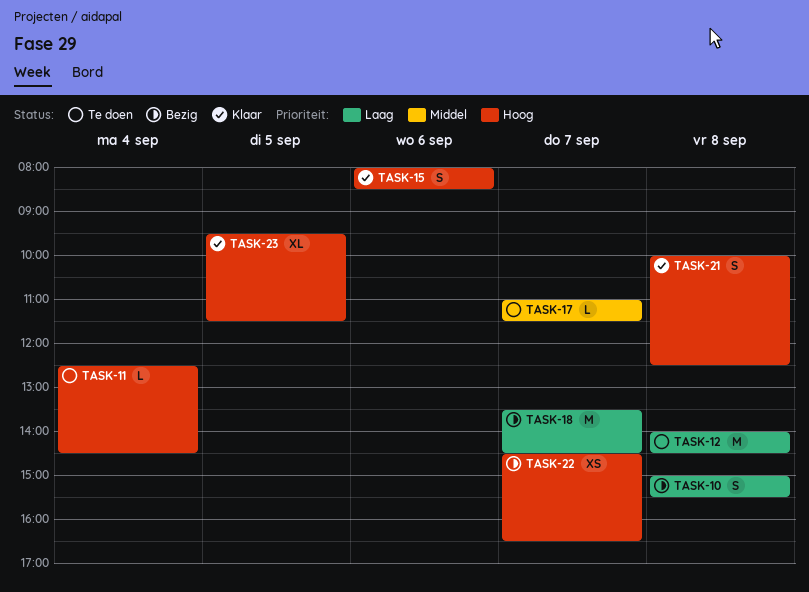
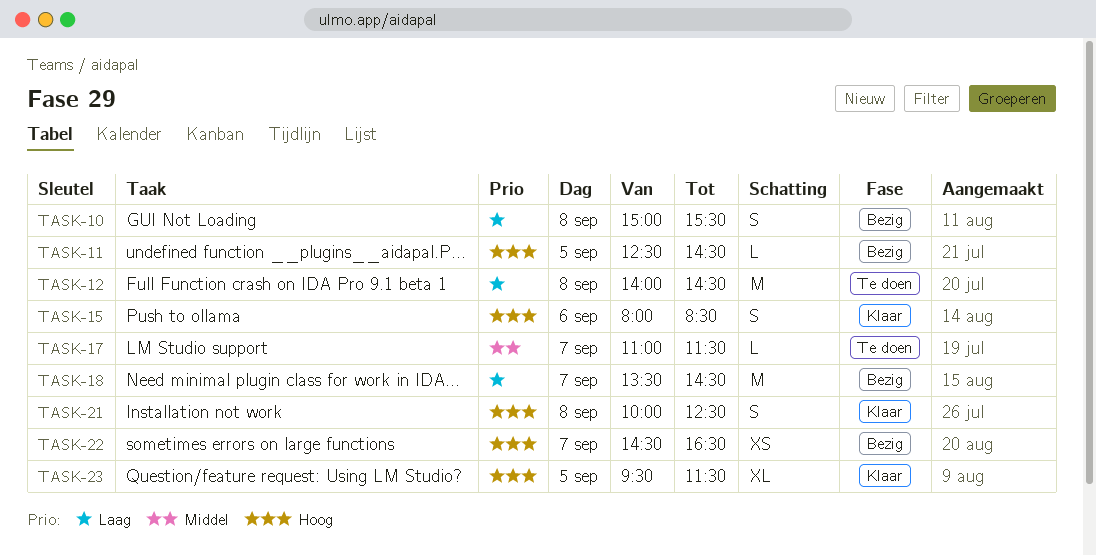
TASK-11, status: Te doen -> Bezig
TASK-11, day: Sep 4 -> Sep 5

